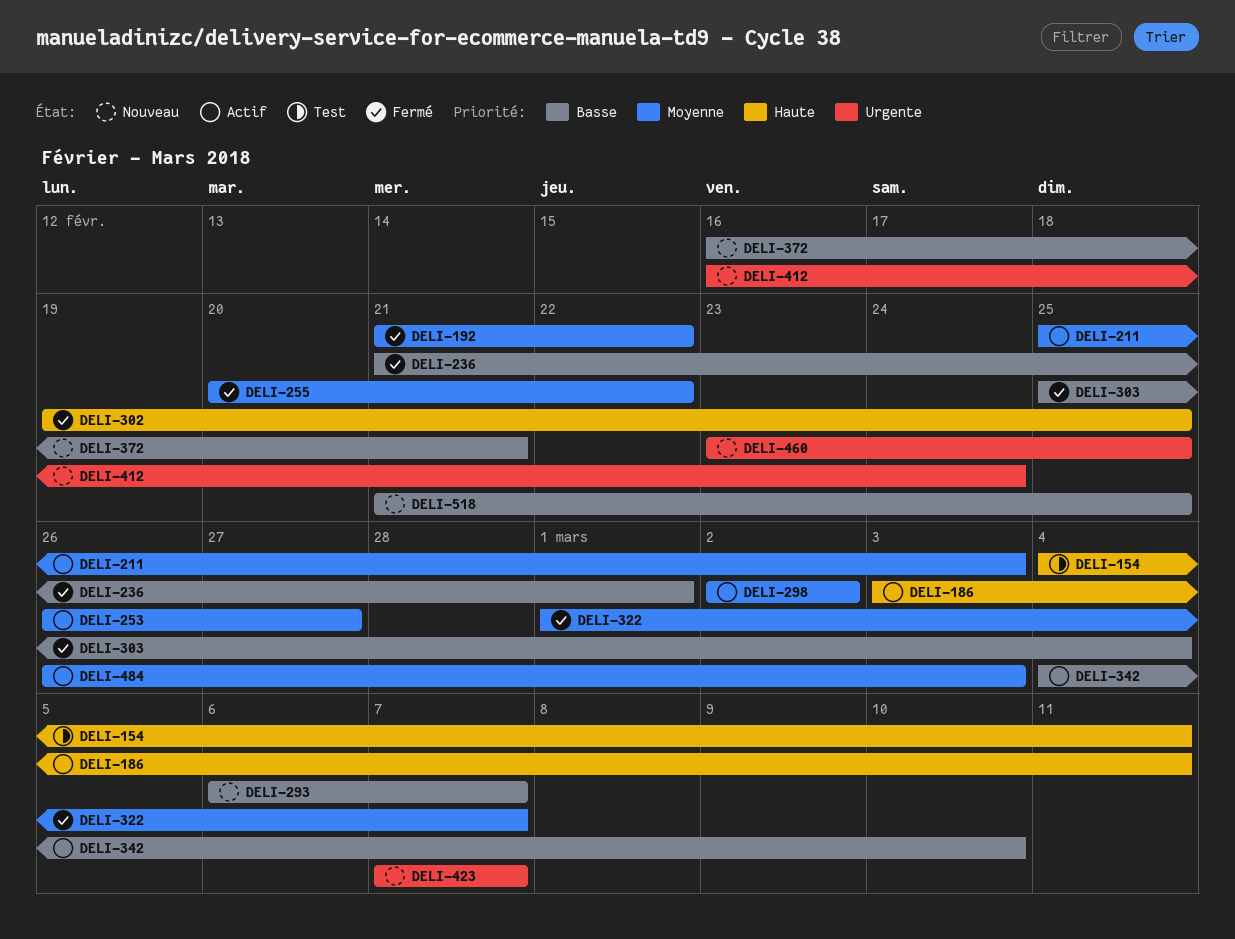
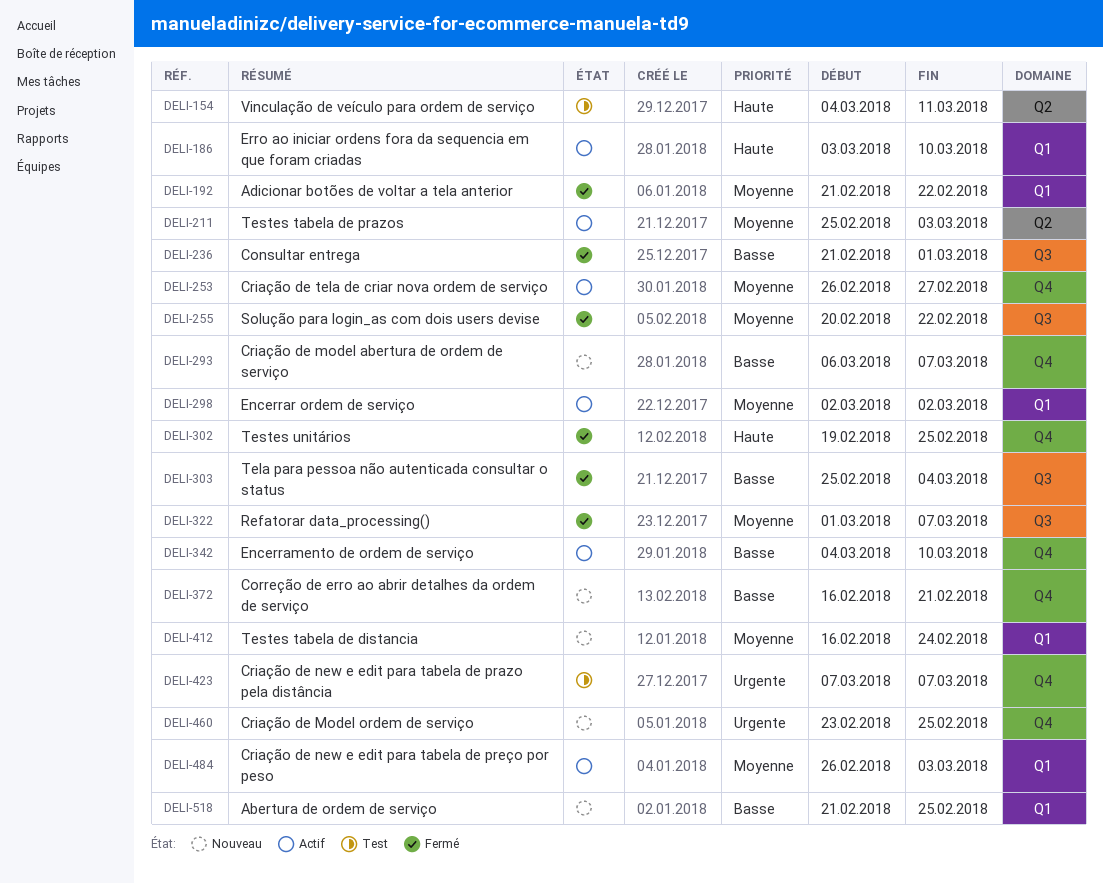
DELI-186, due: Mar 11 -> Mar 10
DELI-412, priority: Urgente -> Moyenne
DELI-423, status: Nouveau -> Test

